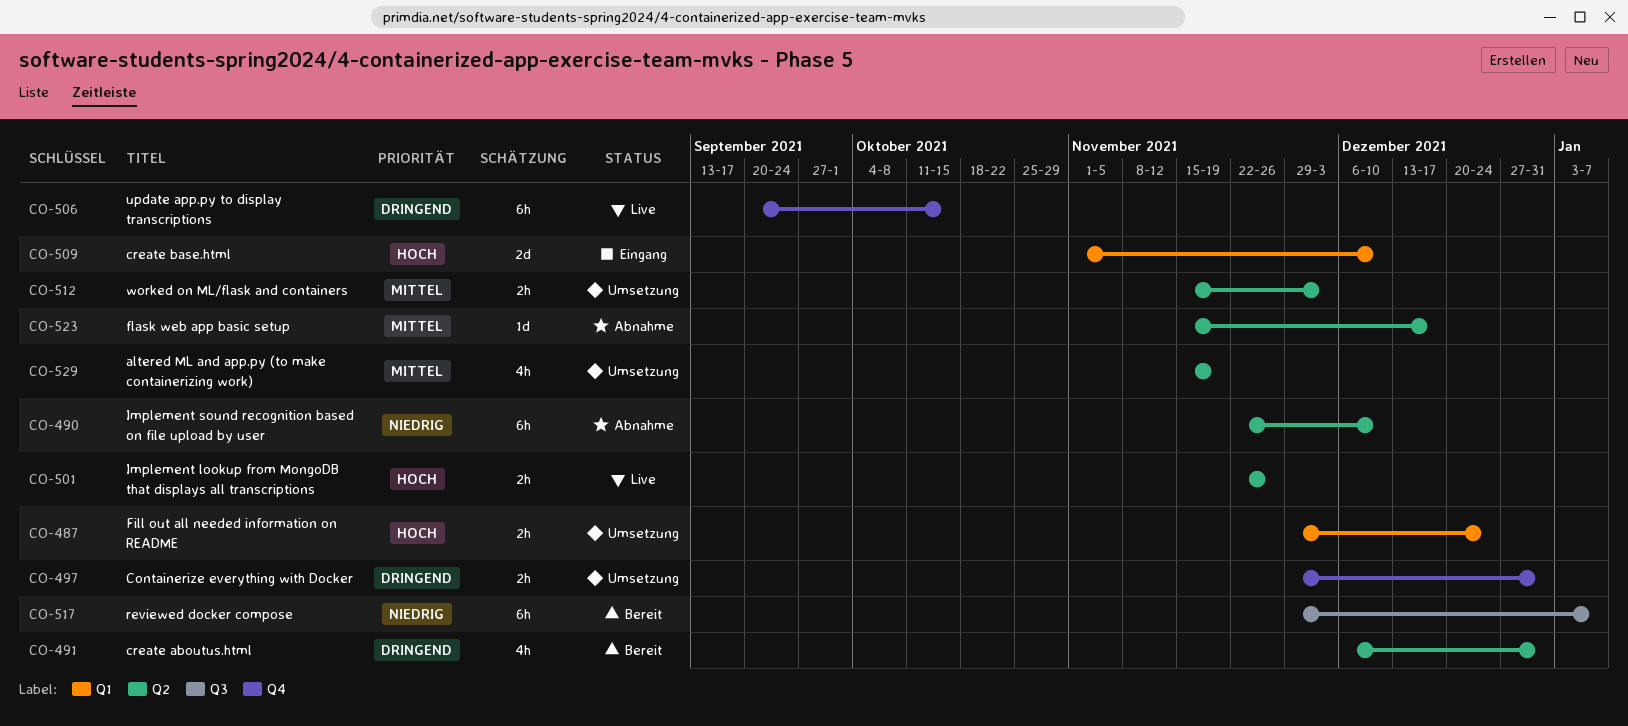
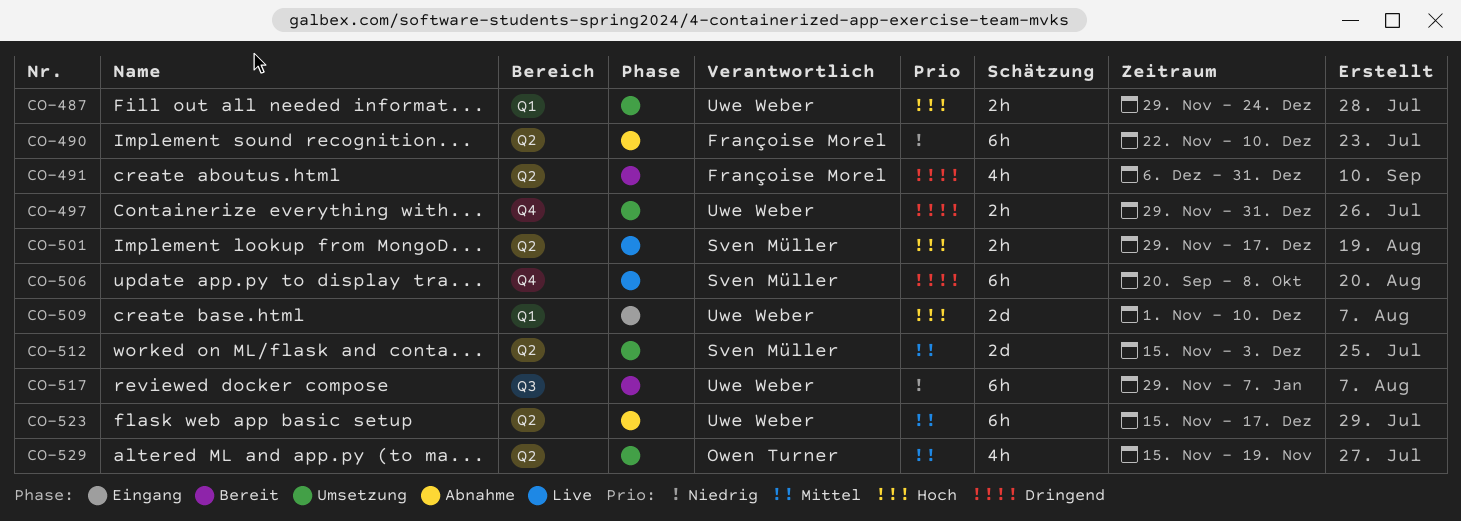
CO-501, start: Nov 22 -> Nov 29
CO-501, due: Nov 26 -> Dec 17
CO-506, due: Oct 15 -> Oct 8
CO-512, estimate: 2h -> 2d
CO-523, estimate: 1d -> 6h

